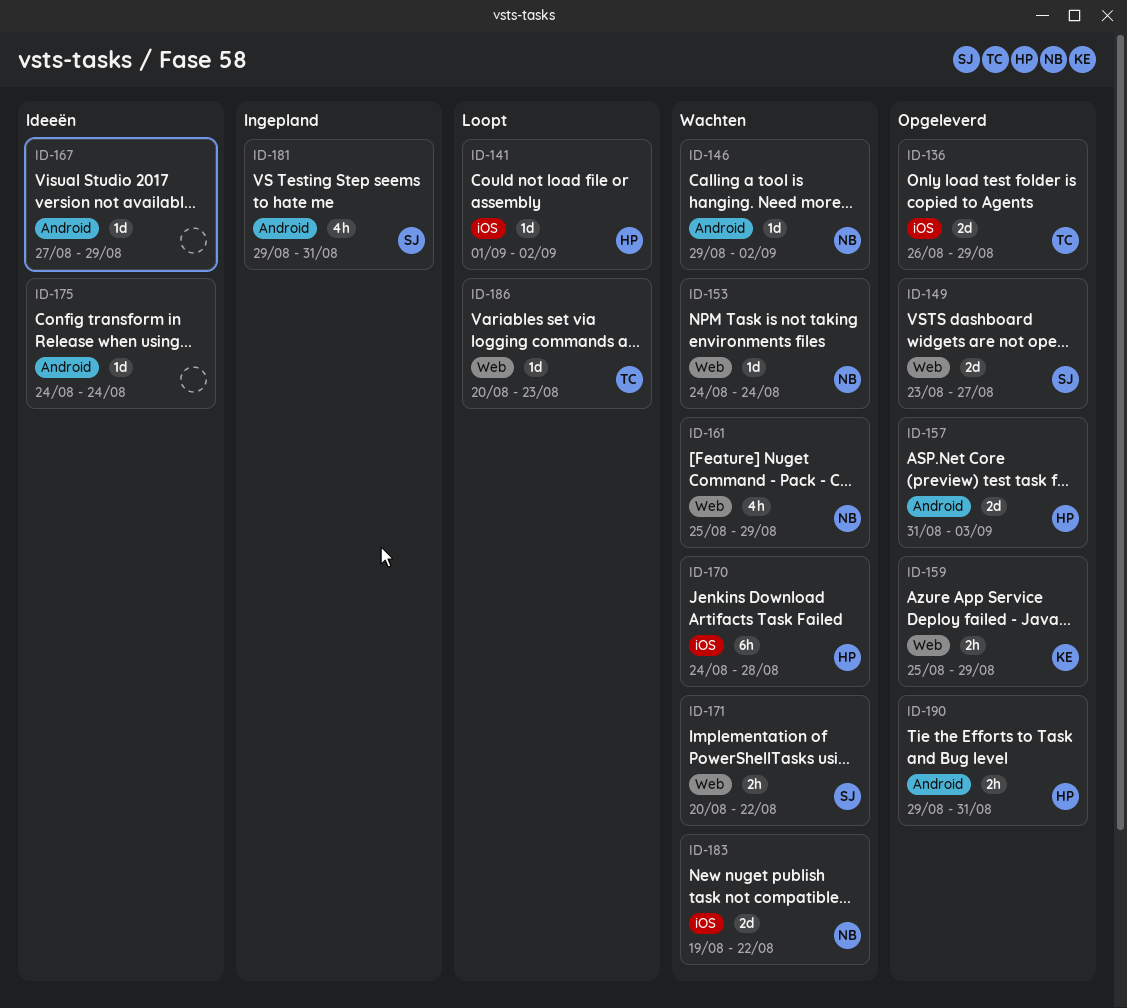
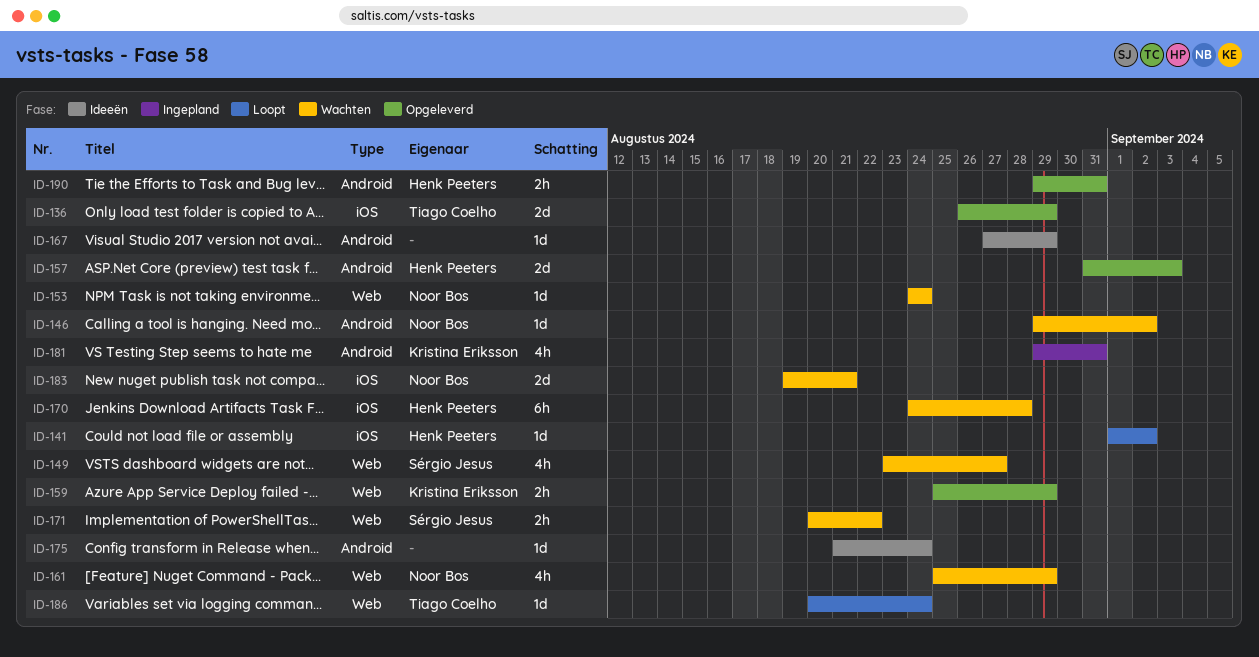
ID-149, status: Opgeleverd -> Wachten
ID-149, estimate: 2d -> 4h
ID-175, start: Aug 24 -> Aug 21
ID-181, owner: Sérgio Jesus -> Kristina Eriksson
ID-183, due: Aug 22 -> Aug 21
ID-186, due: Aug 23 -> Aug 24

